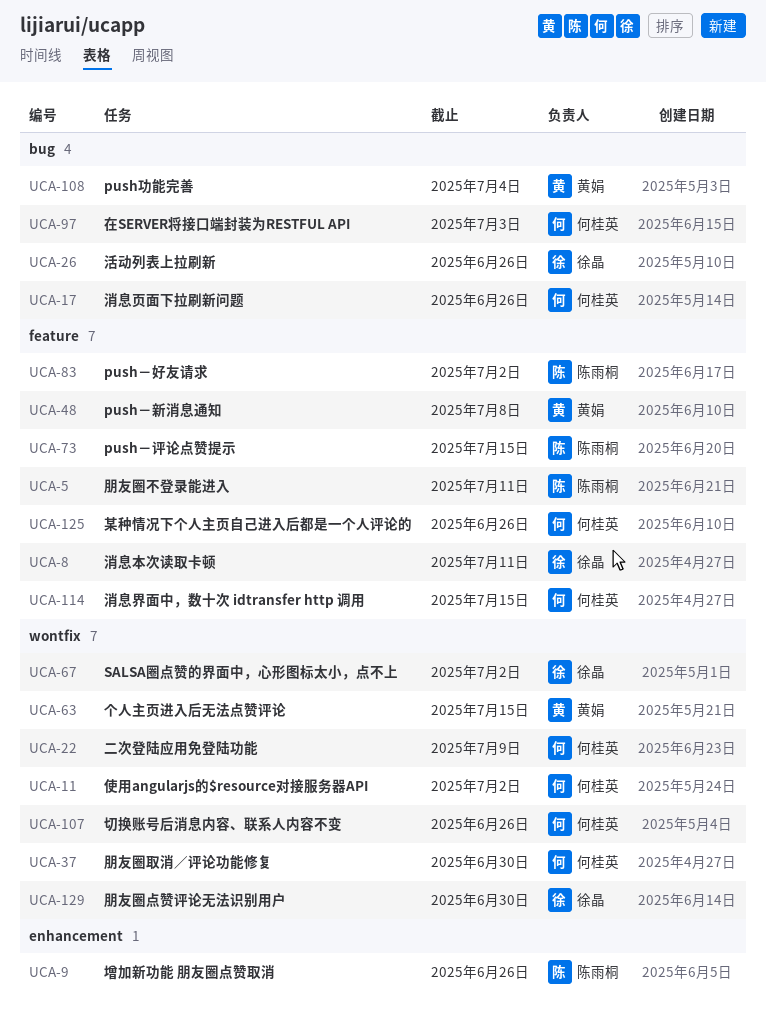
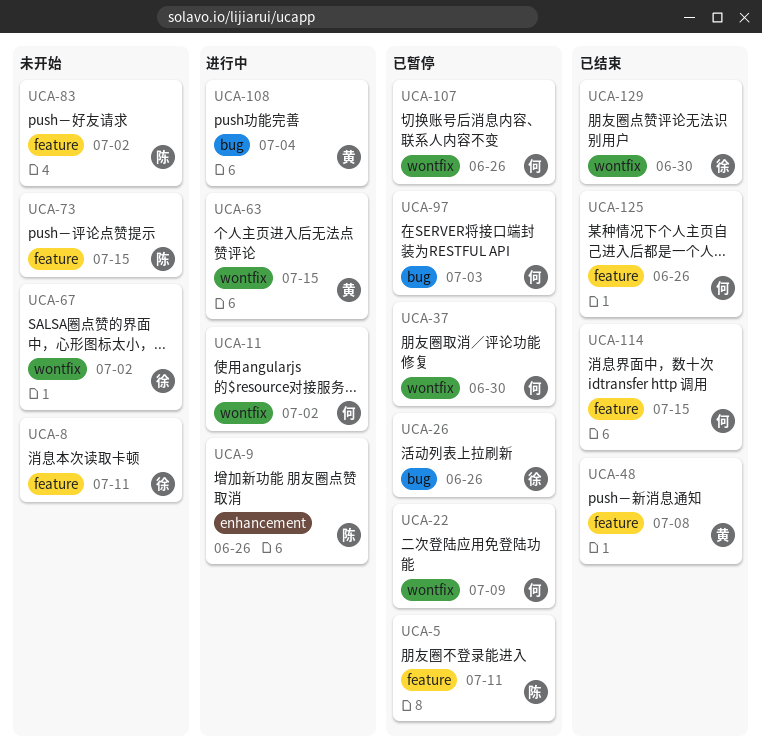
UCA-17: present -> none

